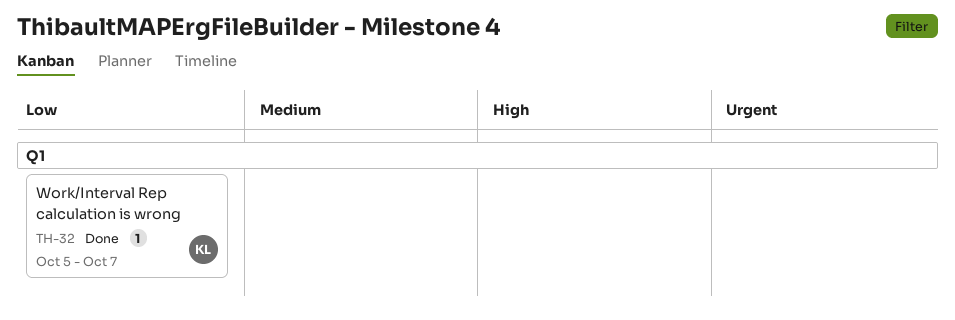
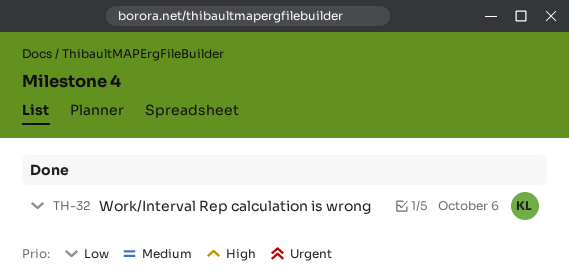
TH-32, due: Oct 7 -> Oct 6

